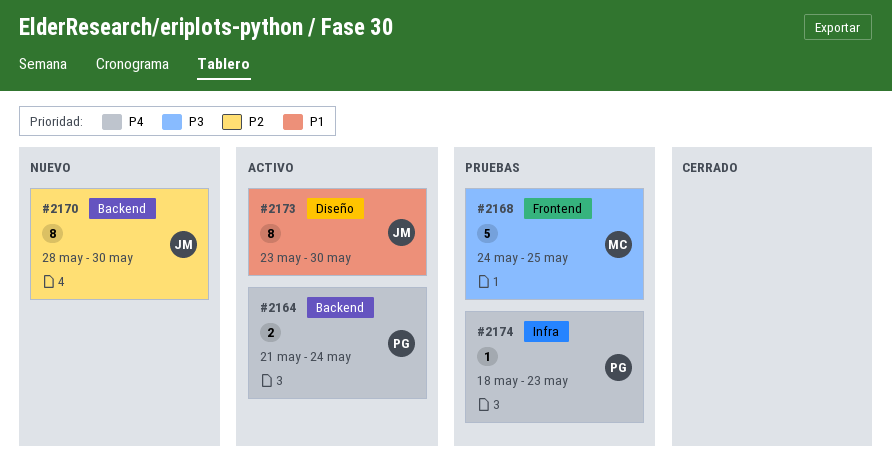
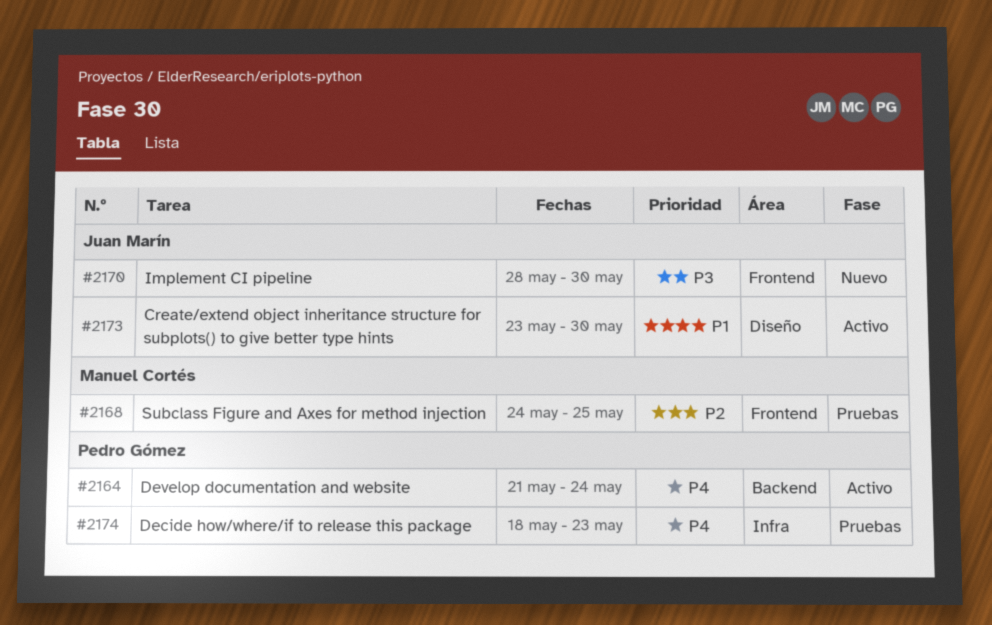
#2168, priority: P3 -> P2
#2170, priority: P2 -> P3
#2170, label: Backend -> Frontend

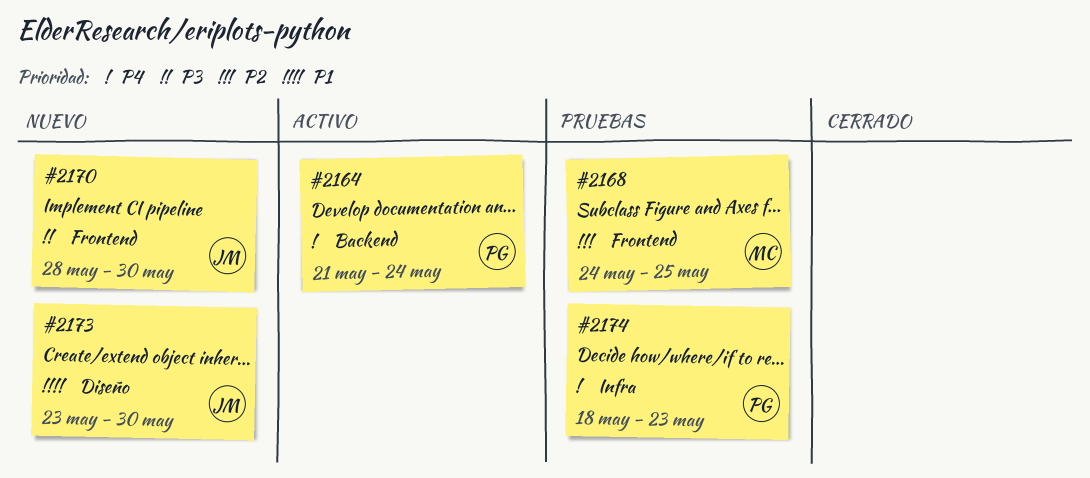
#2173, status: Activo -> Nuevo

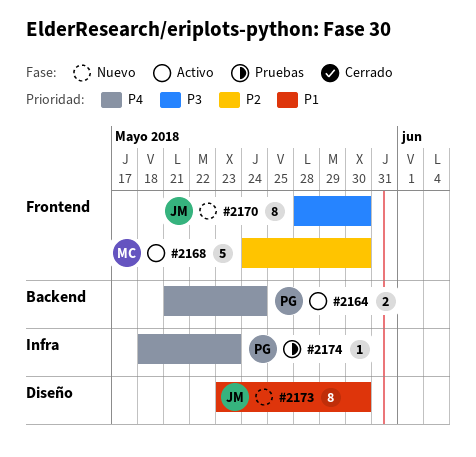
#2168, status: Pruebas -> Activo
#2168, due: May 25 -> May 30

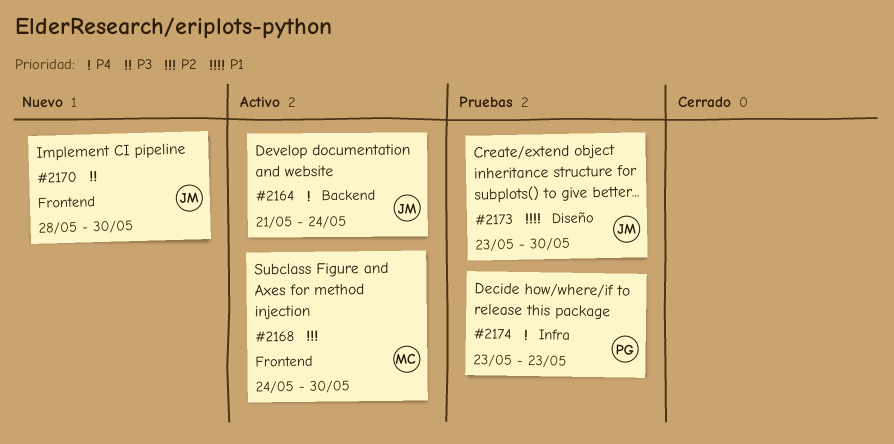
#2164, owner: PG -> JM
#2173, status: Nuevo -> Pruebas
#2174, start: May 18 -> May 23

